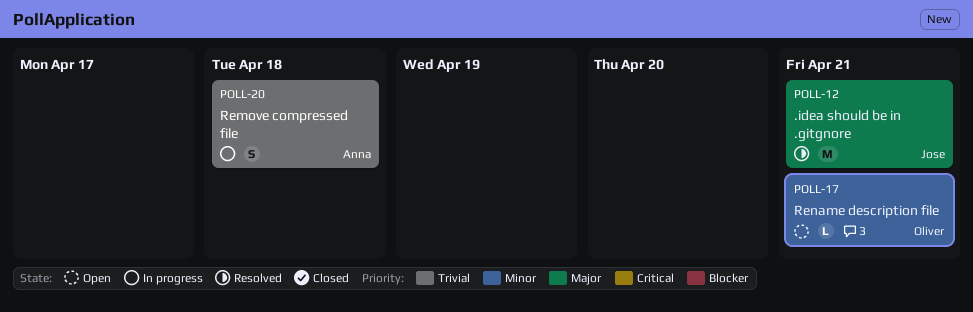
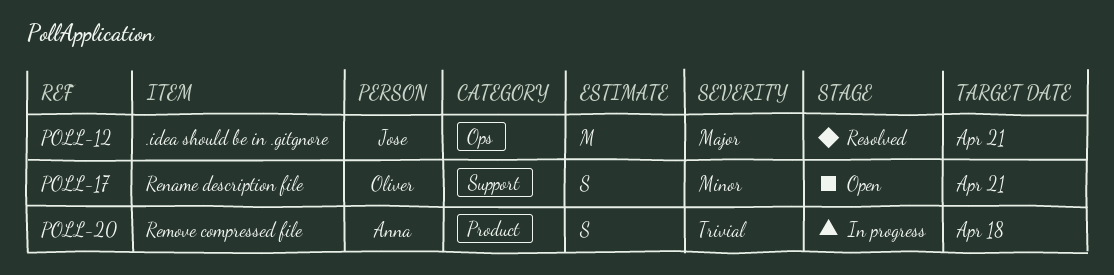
POLL-17, estimate: L -> S

